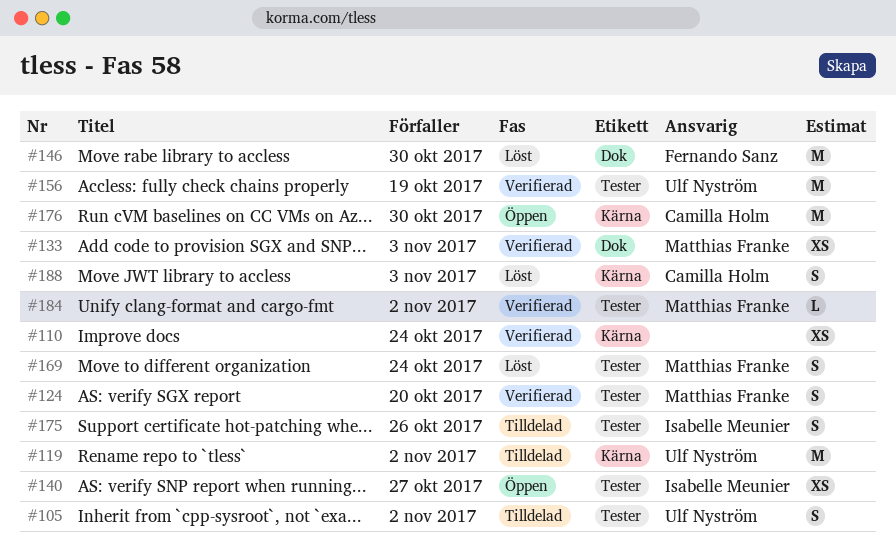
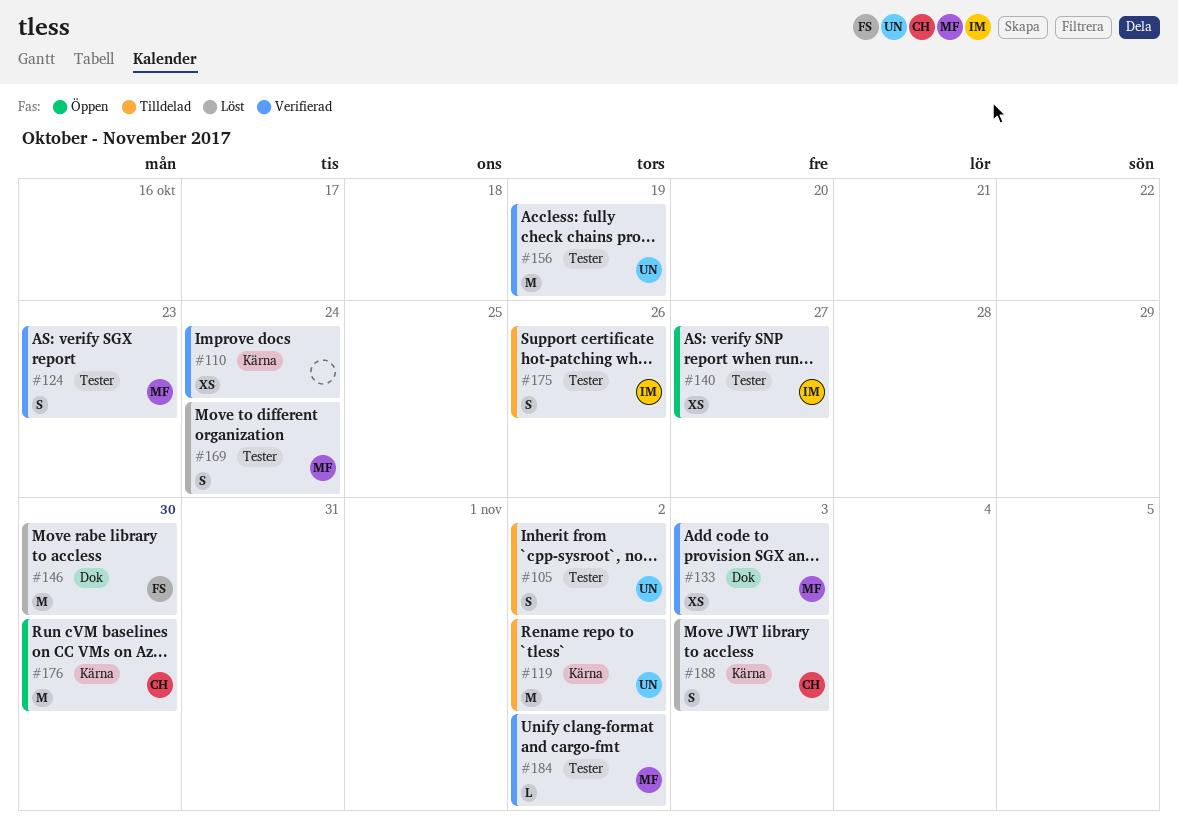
#124, due: Oct 20 -> Oct 23

